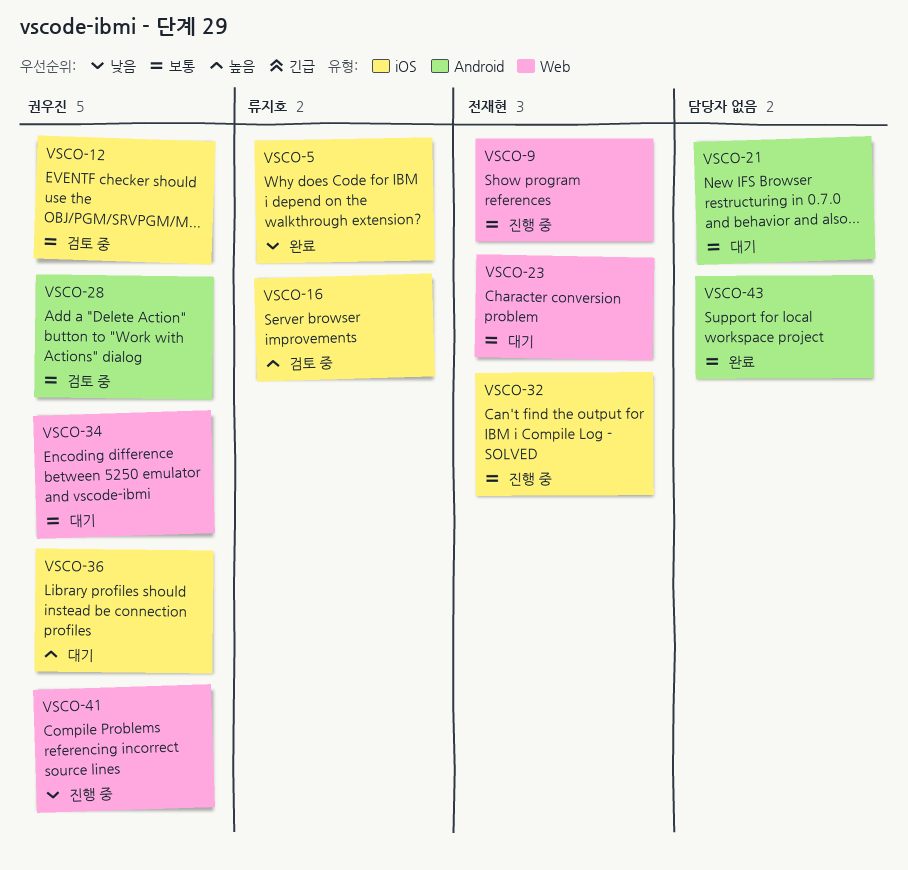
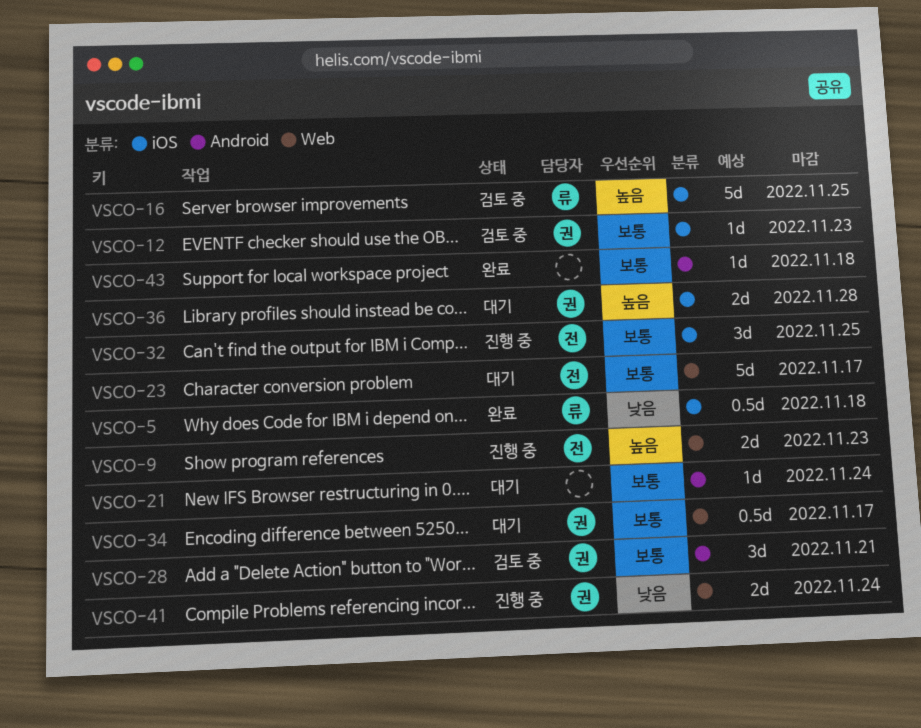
VSCO-9, priority: 보통 -> 높음

